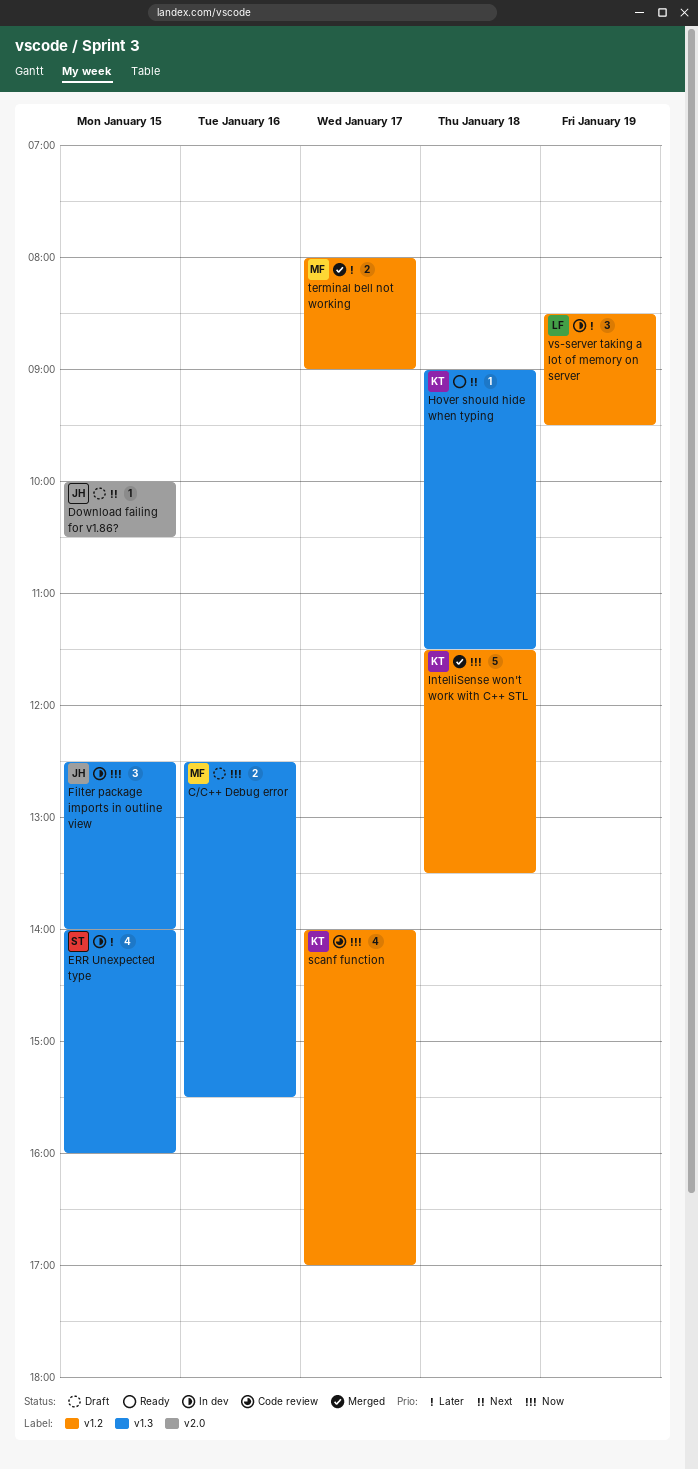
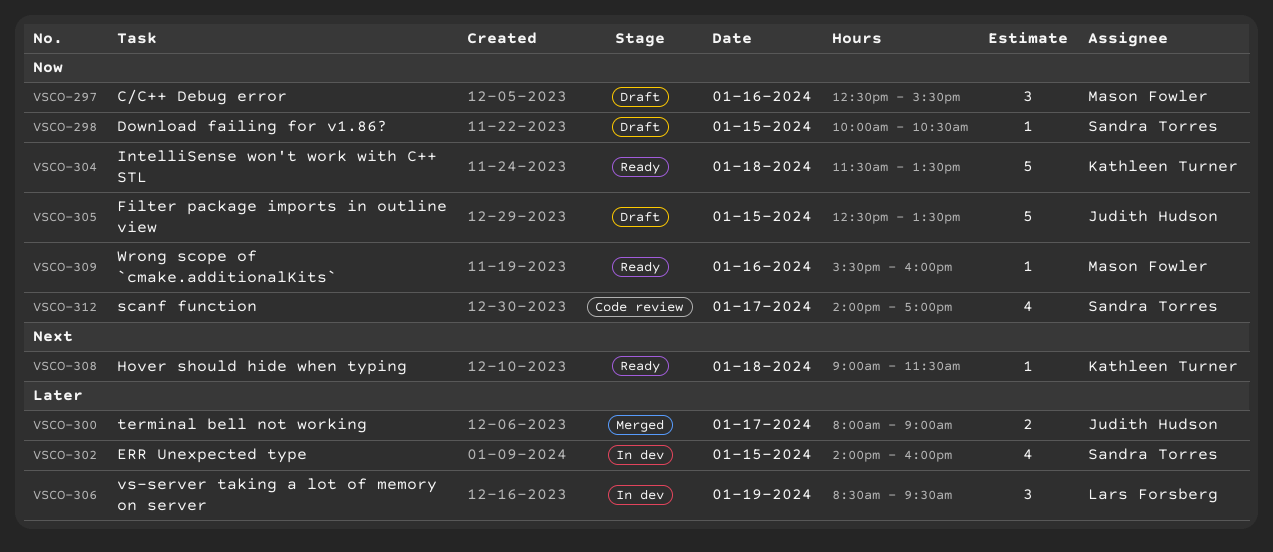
C/C++ Debug error, estimate: 2 -> 3
Download failing for v1.86?, owner: Judith Hudson -> Sandra Torres
Download failing for v1.86?, priority: Next -> Now
Filter package imports in outline view, status: In dev -> Draft
Filter package imports in outline view, estimate: 3 -> 5
Filter package imports in outline view, ends: 14:00 -> 13:30
IntelliSense won't work with C++ STL, status: Merged -> Ready
scanf function, owner: Kathleen Turner -> Sandra Torres
terminal bell not working, owner: Mason Fowler -> Judith Hudson
Wrong scope of `cmake.additionalKits`: none -> present

